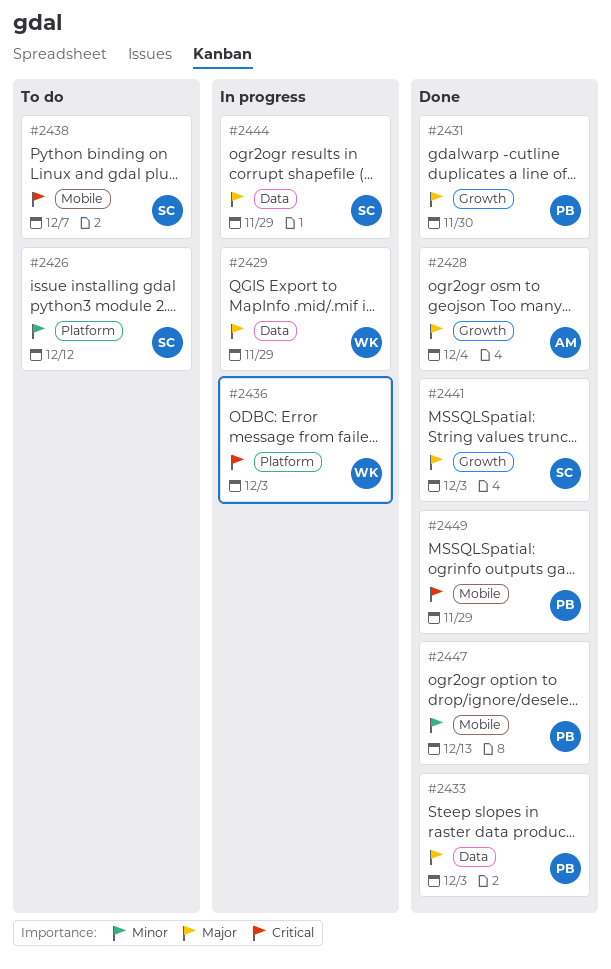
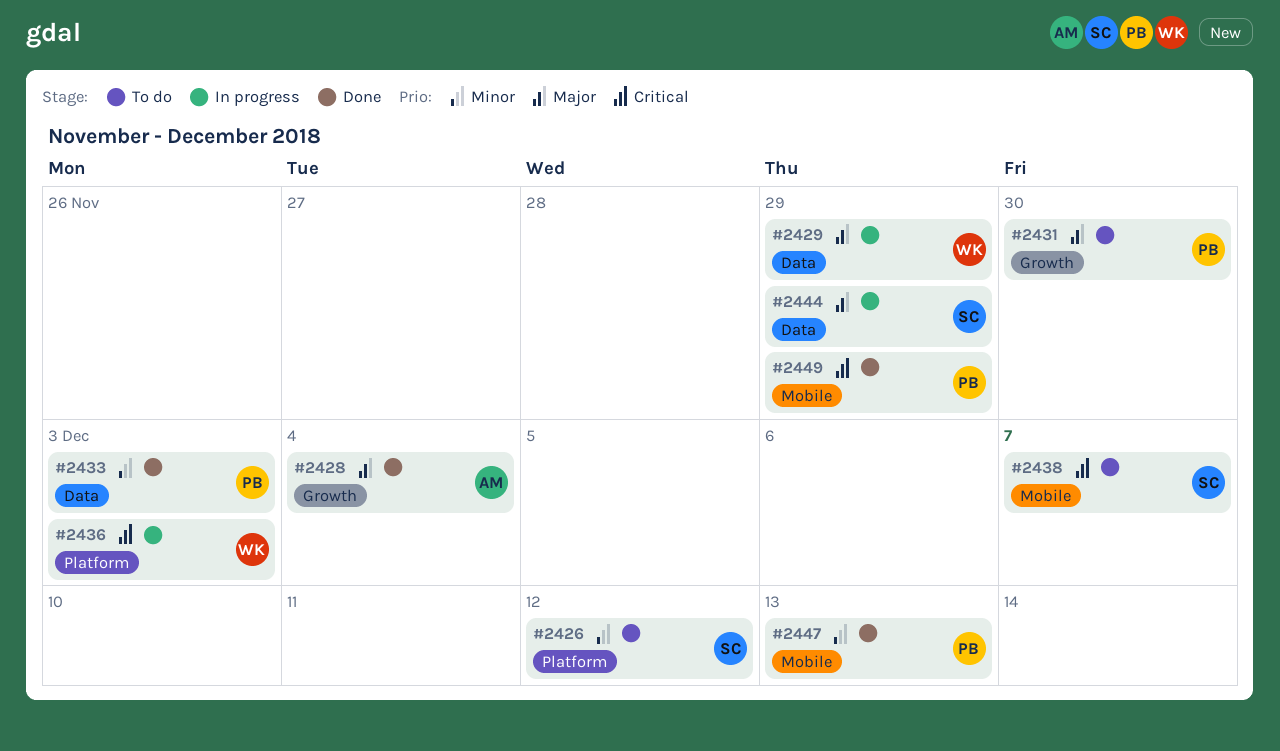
#2431, status: Done -> To do
#2433, priority: Major -> Minor
#2441: present -> none

